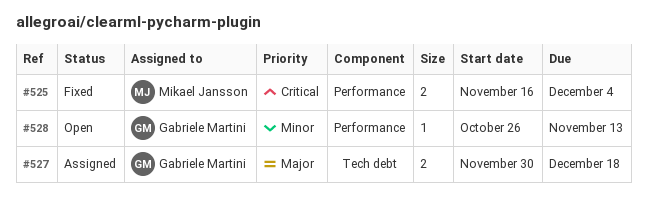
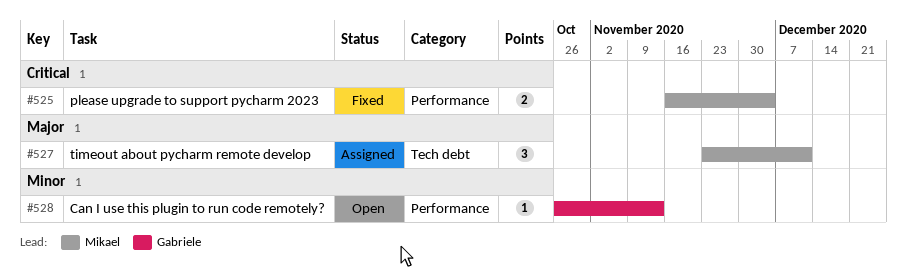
#527, owner: Gabriele Martini -> Mikael Jansson
#527, estimate: 2 -> 3
#527, start: Nov 30 -> Nov 23
#527, due: Dec 18 -> Dec 11

